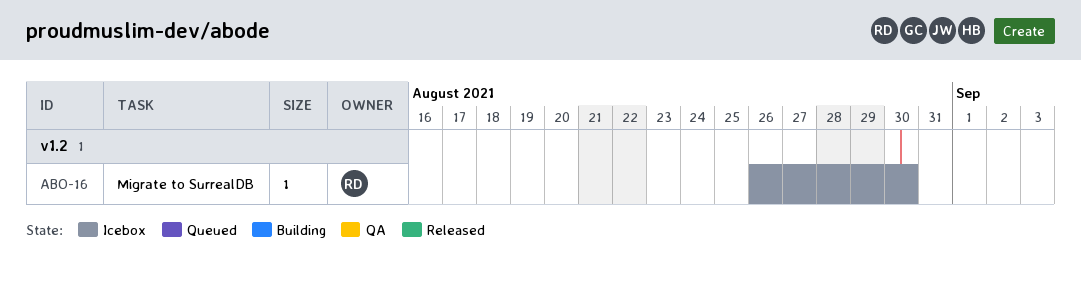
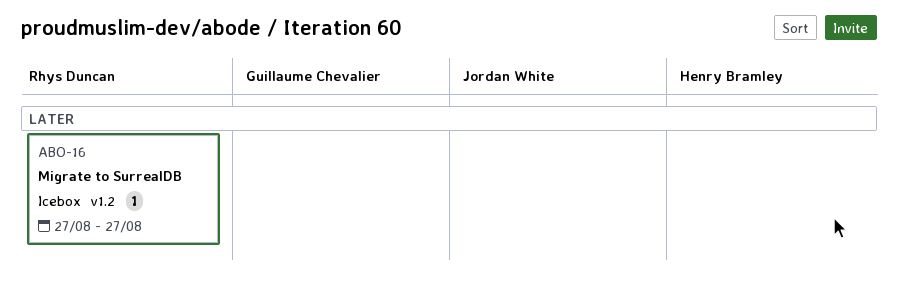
ABO-16, start: Aug 26 -> Aug 27
ABO-16, due: Aug 30 -> Aug 27

